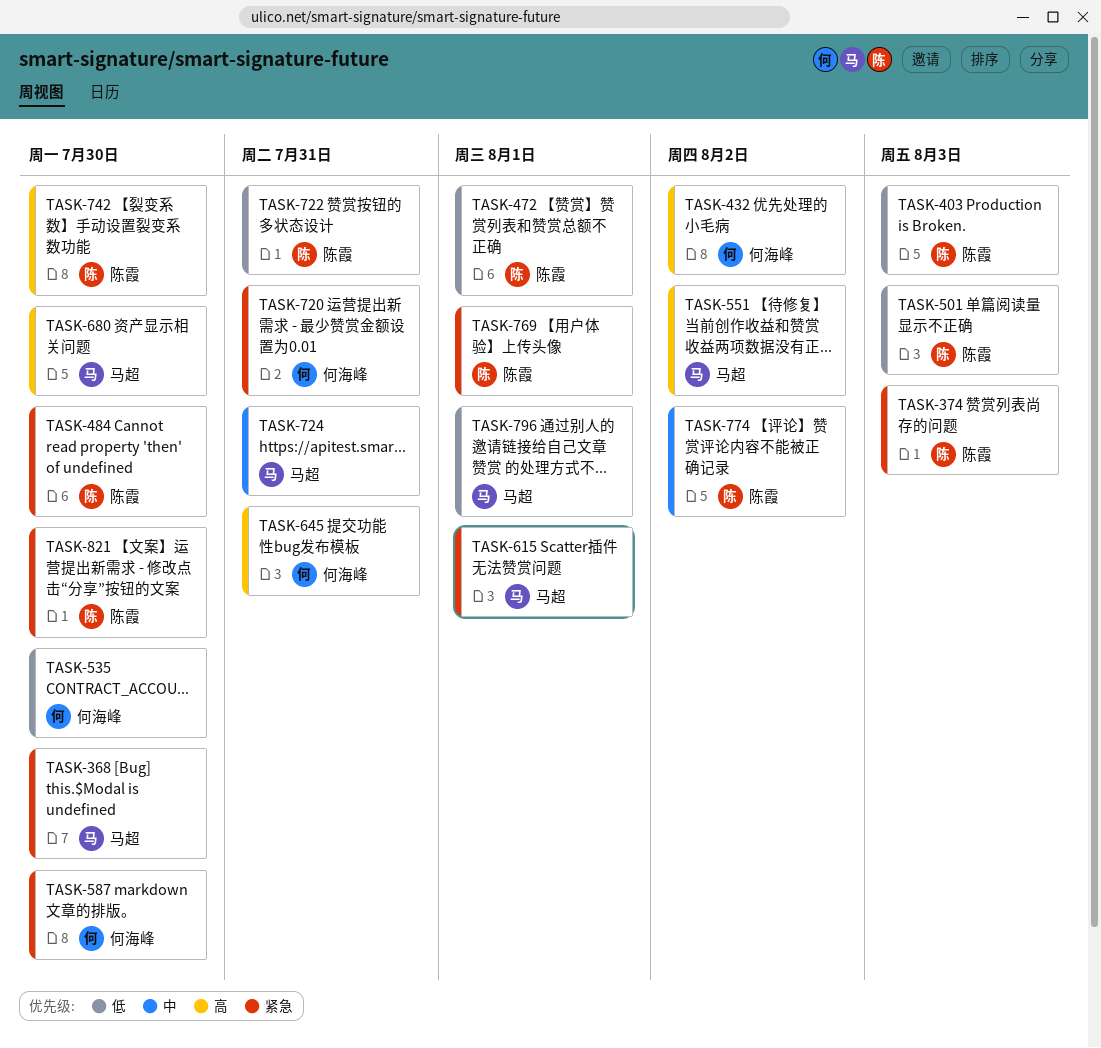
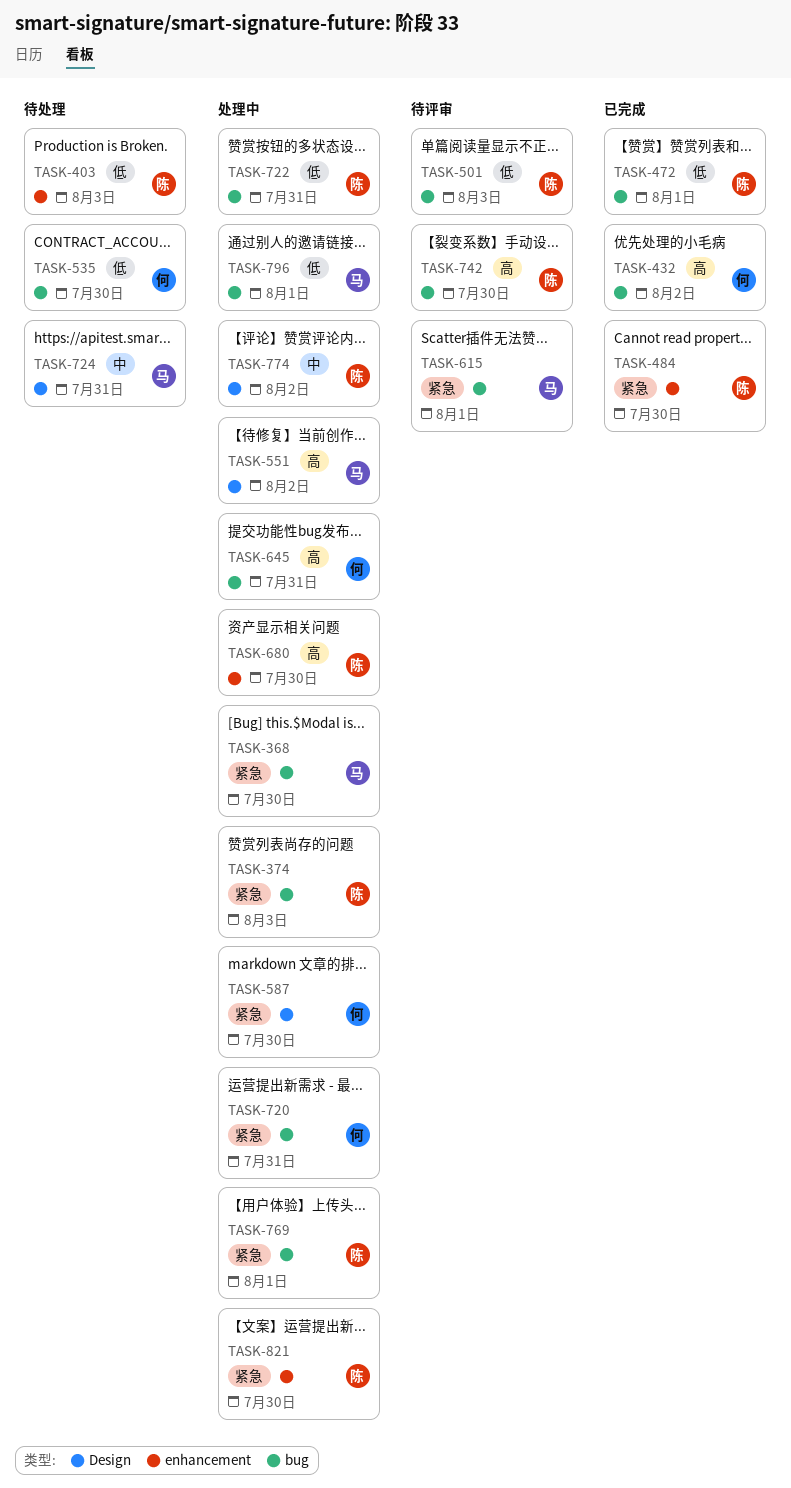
TASK-680, owner: 马超 -> 陈霞

